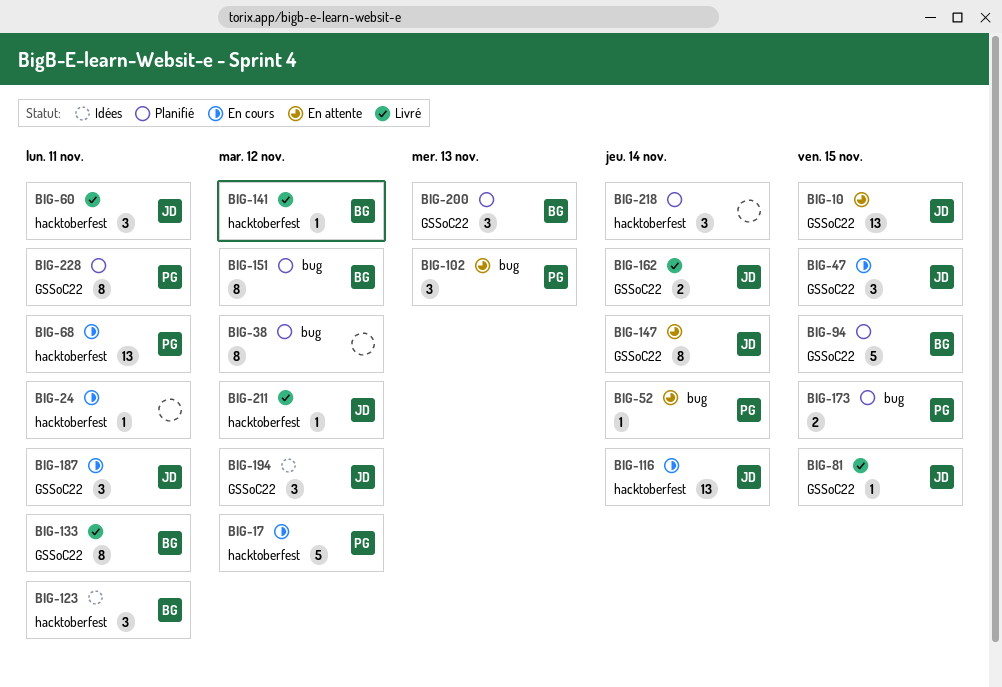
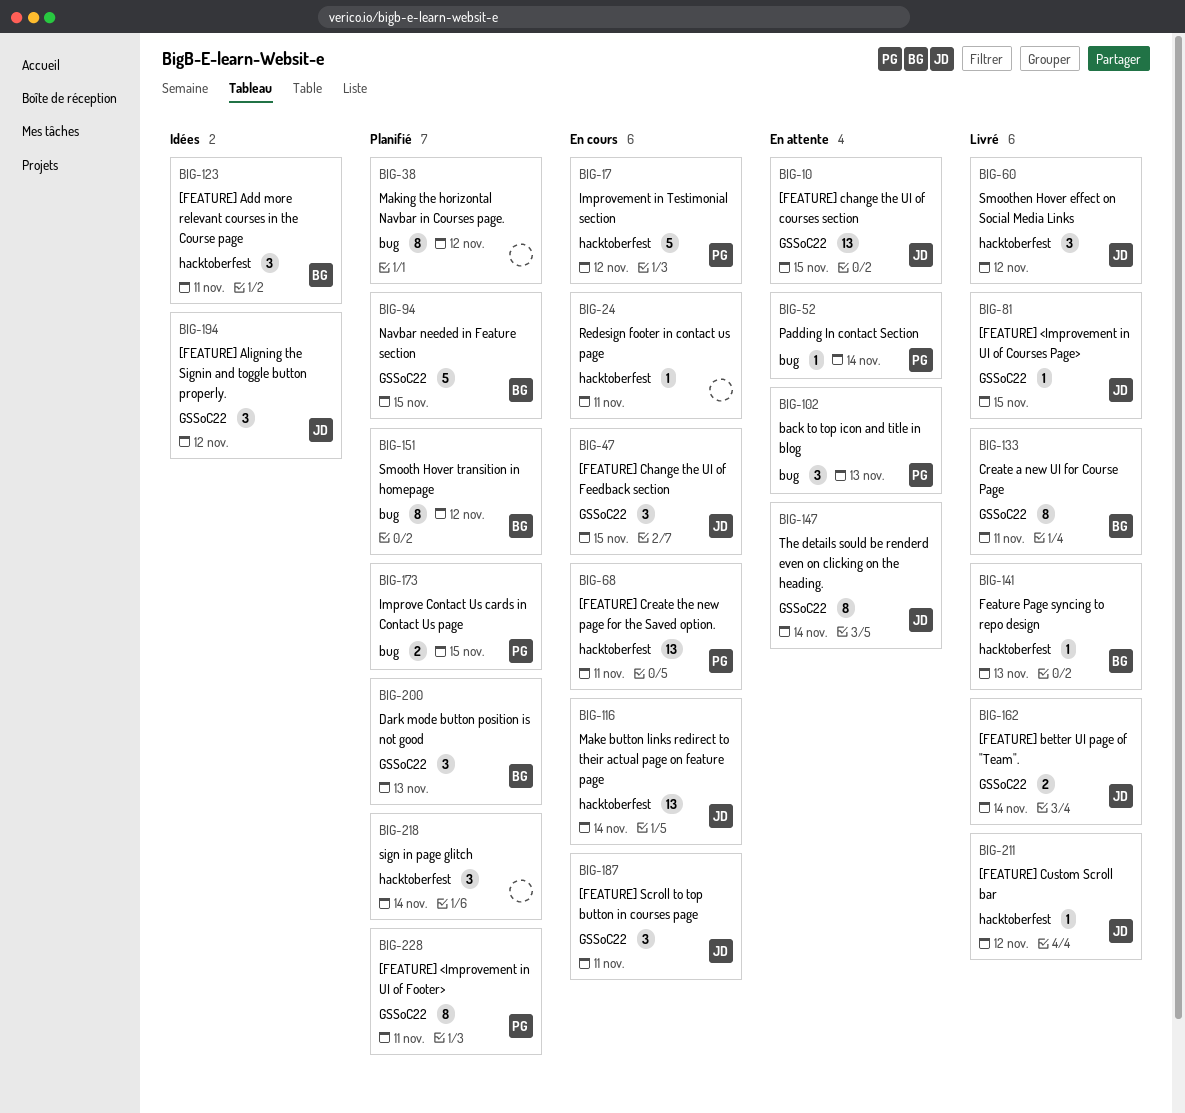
BIG-60, due: Nov 11 -> Nov 12
BIG-141, due: Nov 12 -> Nov 13

